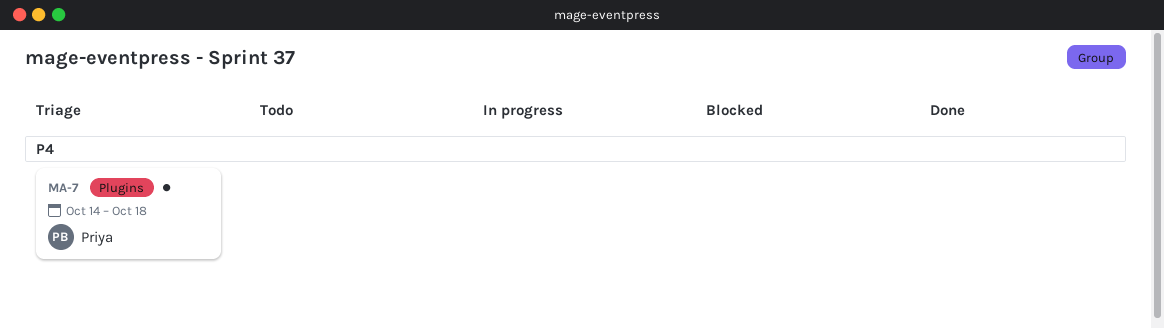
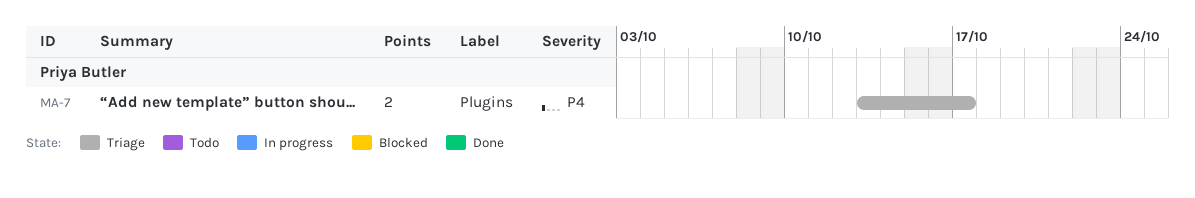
MA-7, estimate: 1 -> 2
MA-7, start: Oct 14 -> Oct 13
MA-7, due: Oct 18 -> Oct 17

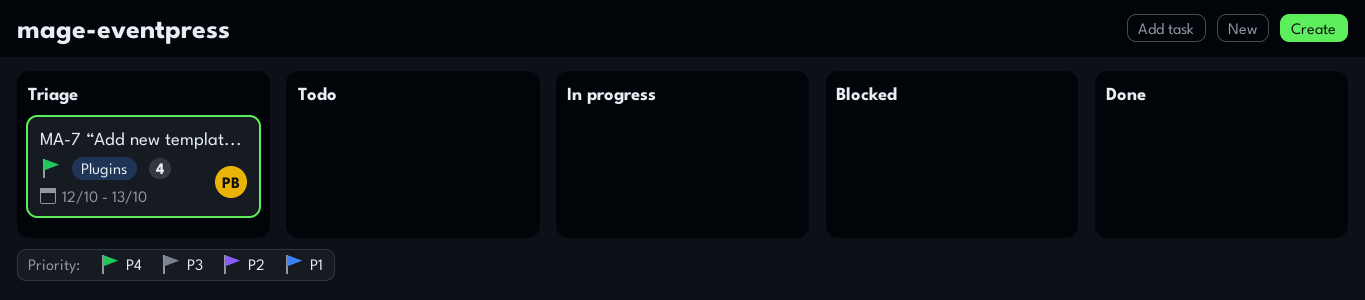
MA-7, estimate: 2 -> 4
MA-7, start: Oct 13 -> Oct 12
MA-7, due: Oct 17 -> Oct 13

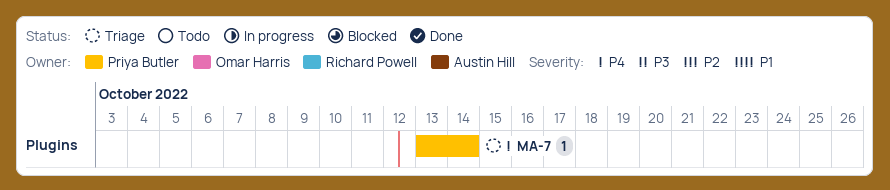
MA-7, estimate: 4 -> 1
MA-7, start: Oct 12 -> Oct 13
MA-7, due: Oct 13 -> Oct 14

